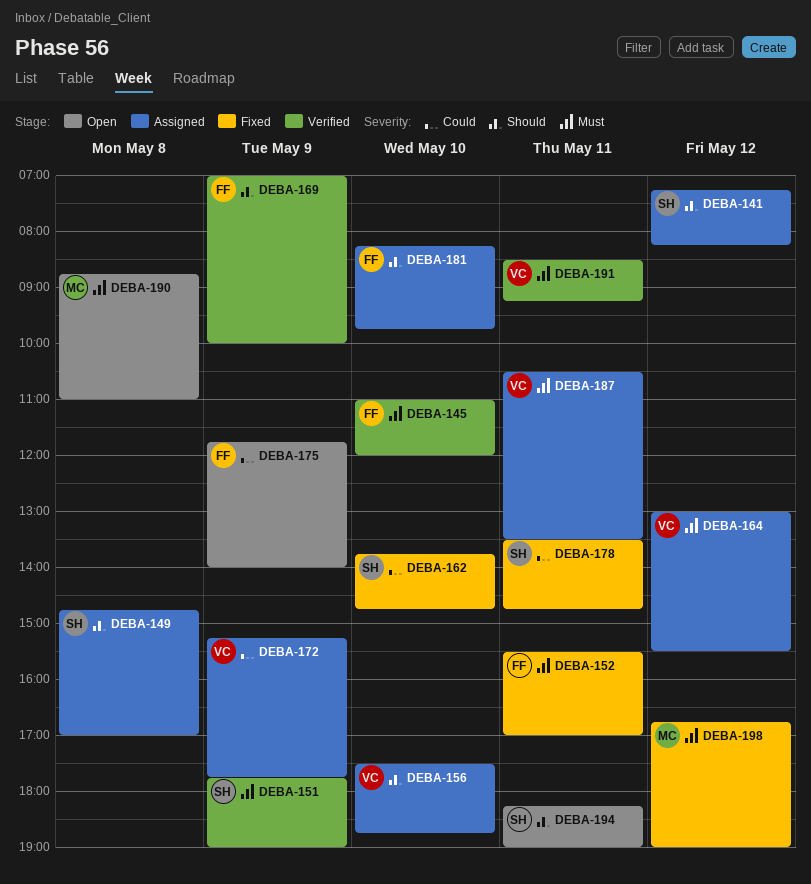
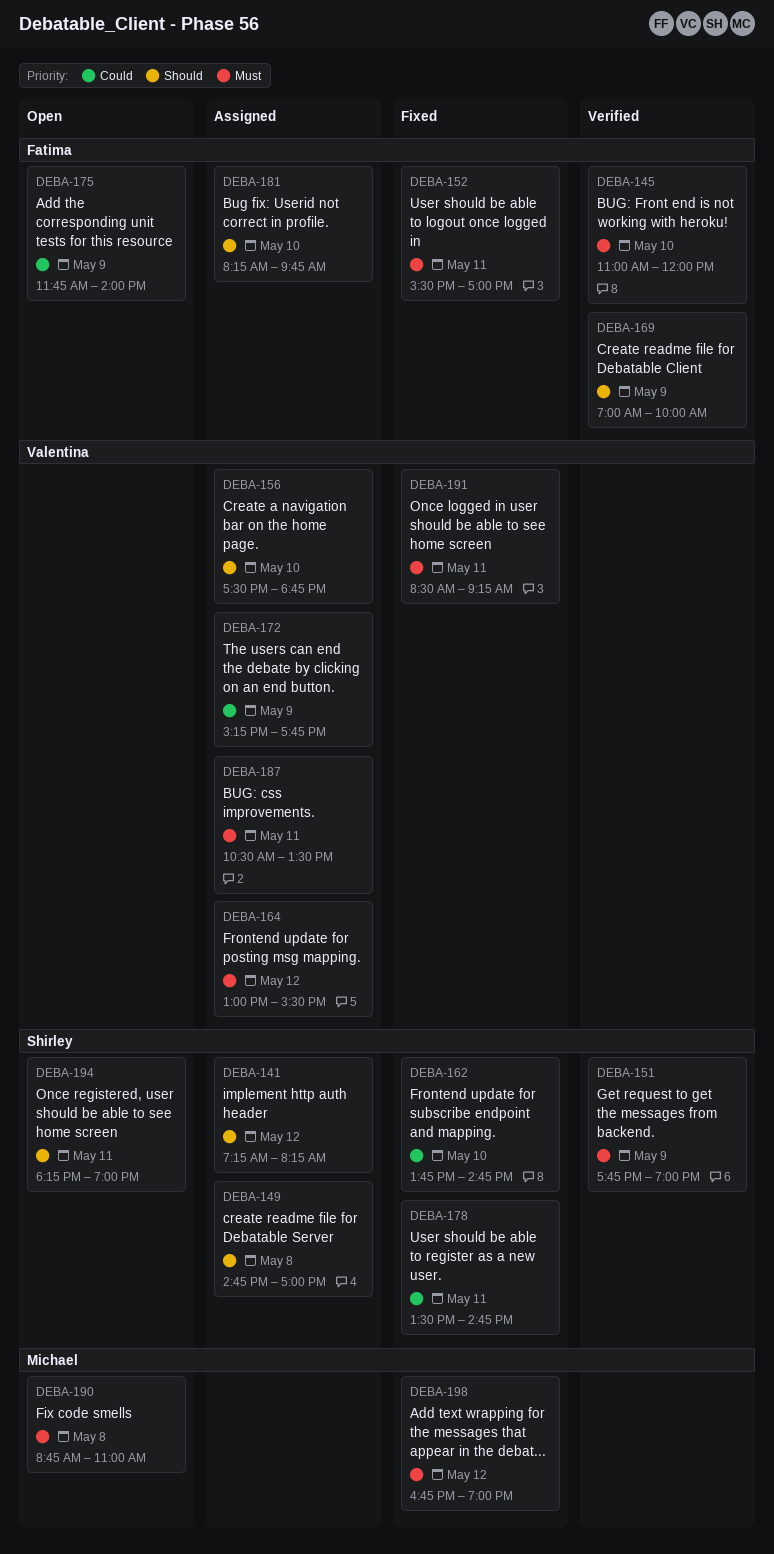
DEBA-191, status: Verified -> Fixed

